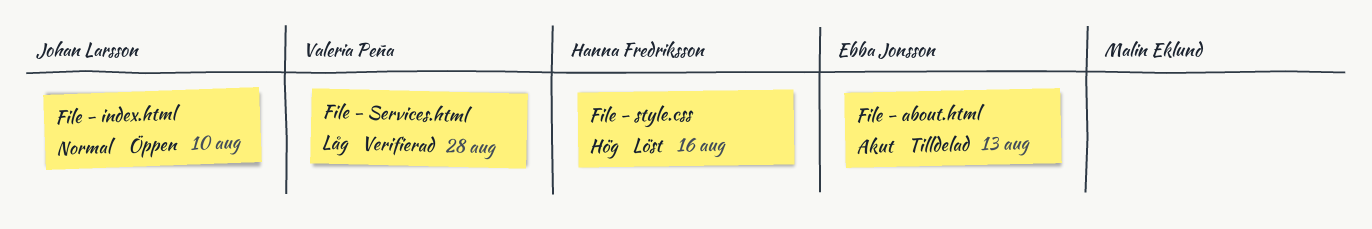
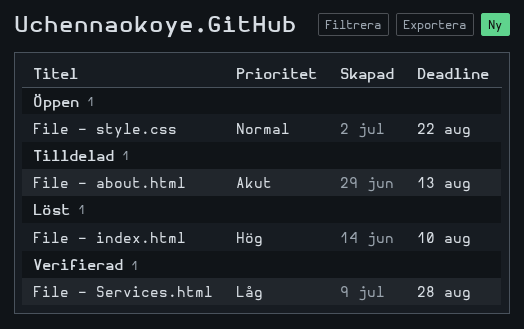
File - index.html, status: Öppen -> Löst
File - index.html, priority: Normal -> Hög
File - style.css, status: Löst -> Öppen
File - style.css, priority: Hög -> Normal
File - style.css, due: Aug 16 -> Aug 22

